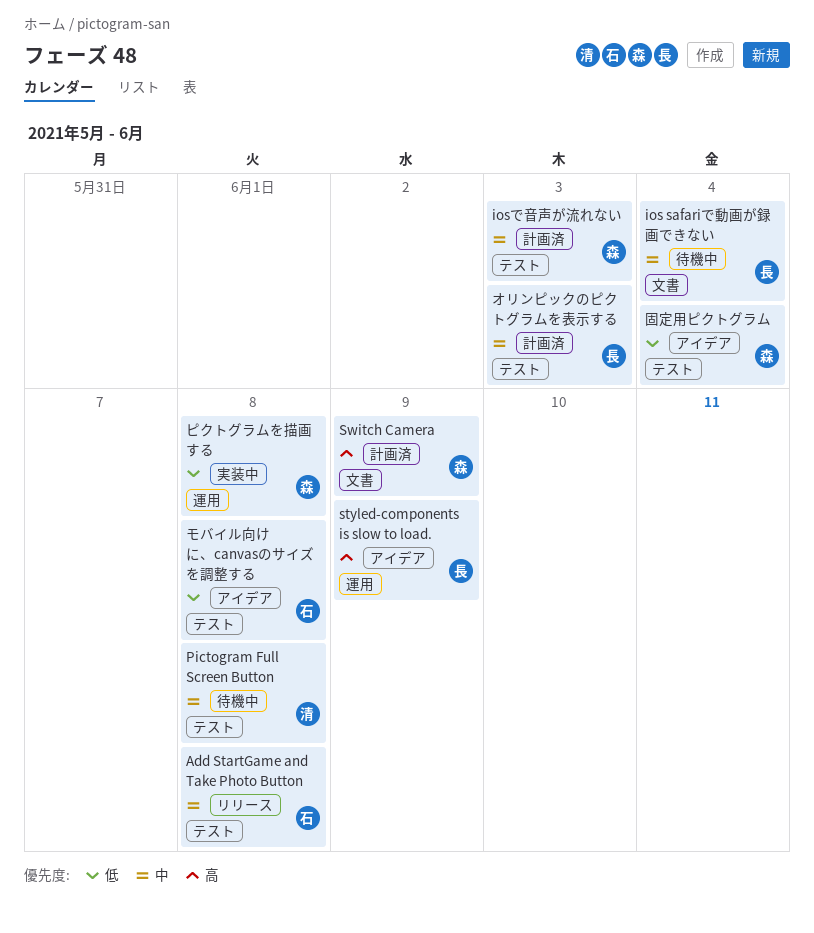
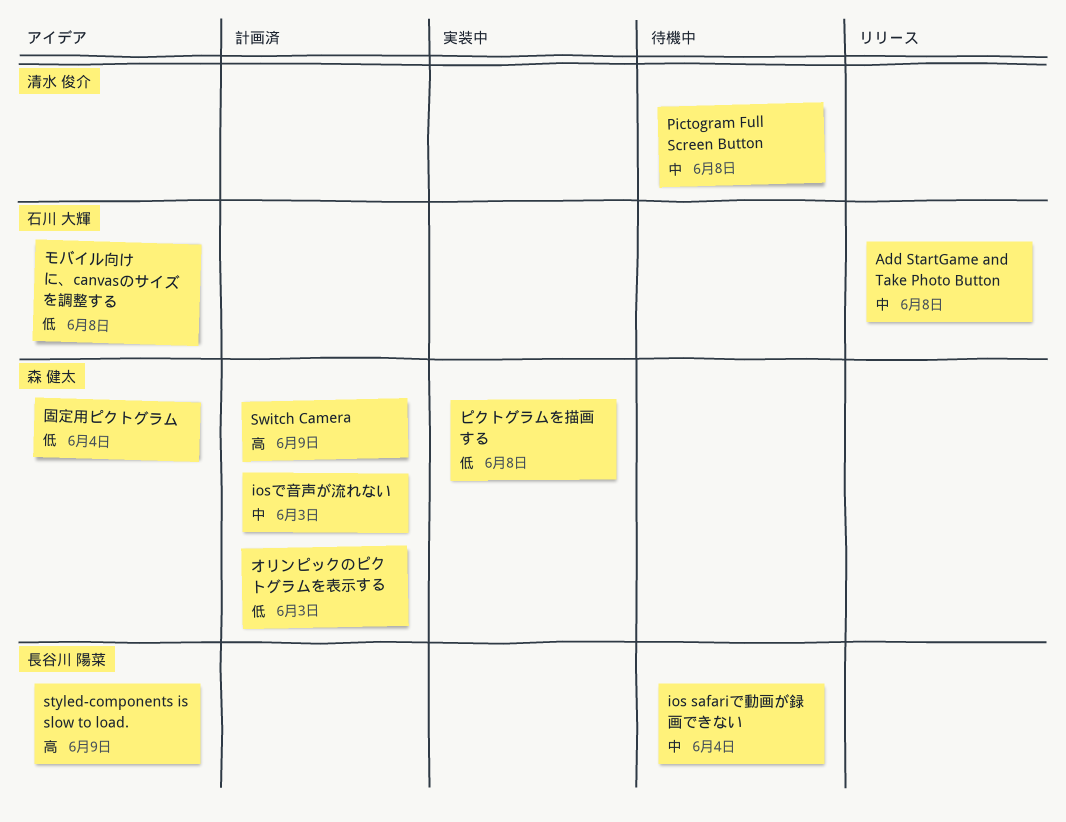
オリンピックのピクトグラムを表示する, owner: 長谷川 陽菜 -> 森 健太
オリンピックのピクトグラムを表示する, priority: 中 -> 低

